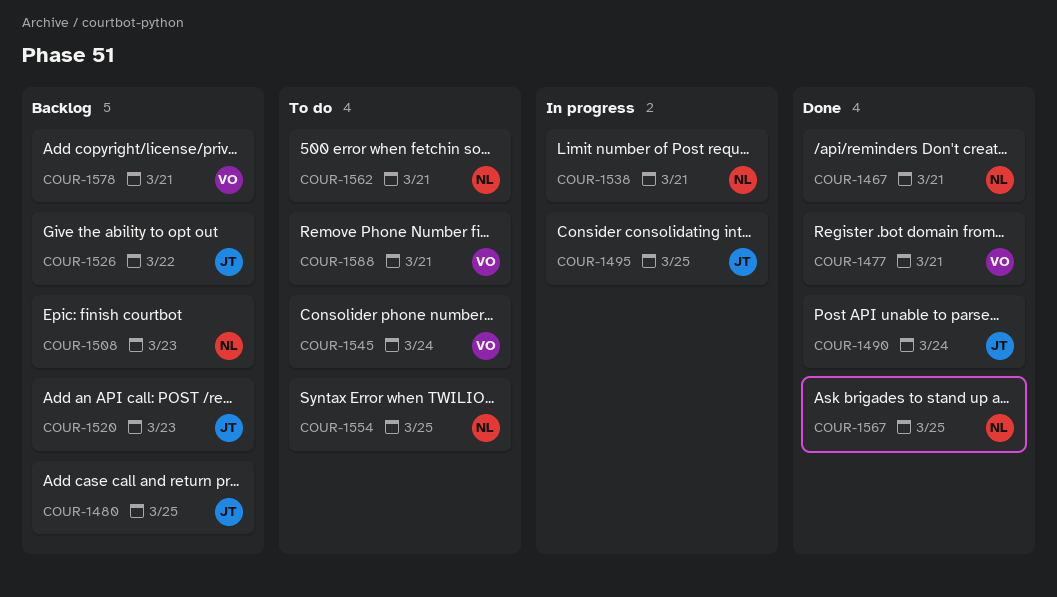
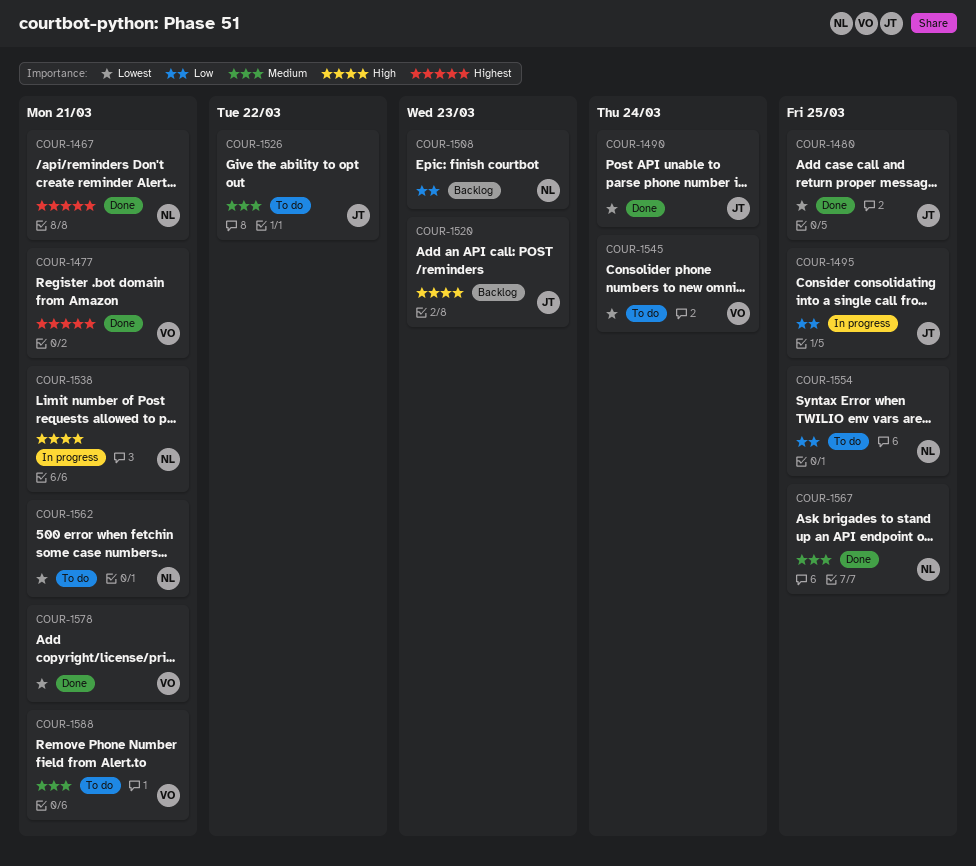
COUR-1480, status: Backlog -> Done
COUR-1526, status: Backlog -> To do
COUR-1578, status: Backlog -> Done

